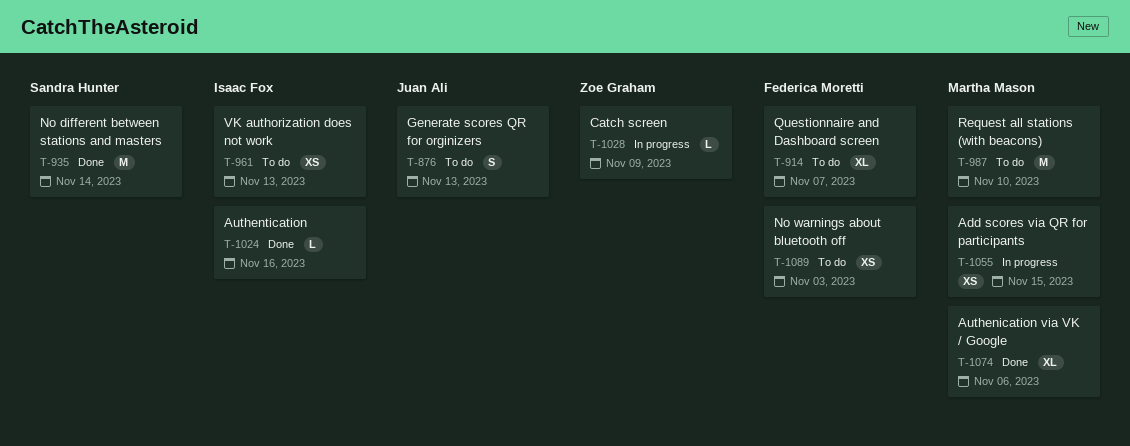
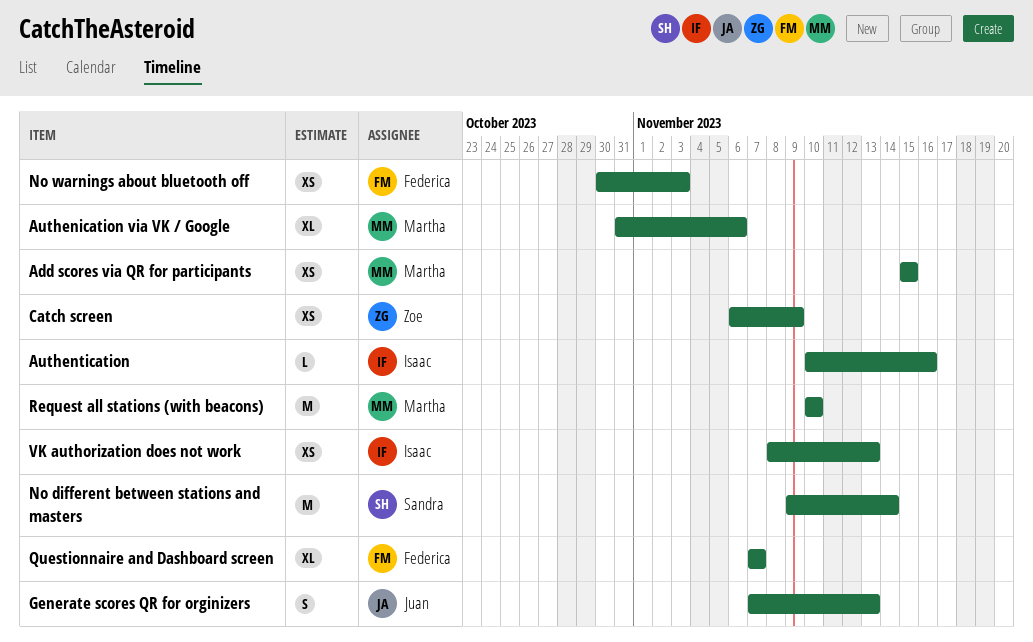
Catch screen, estimate: L -> XS

